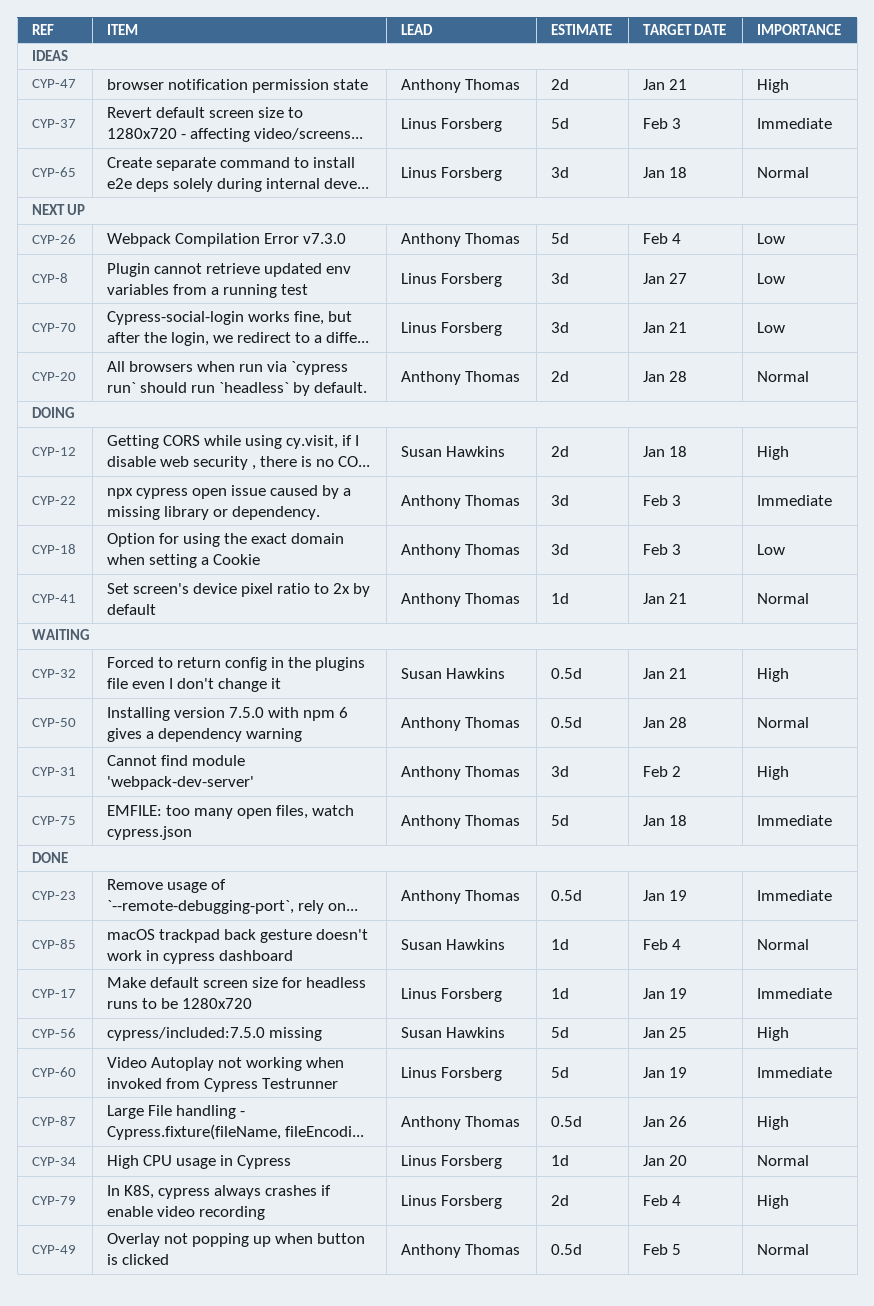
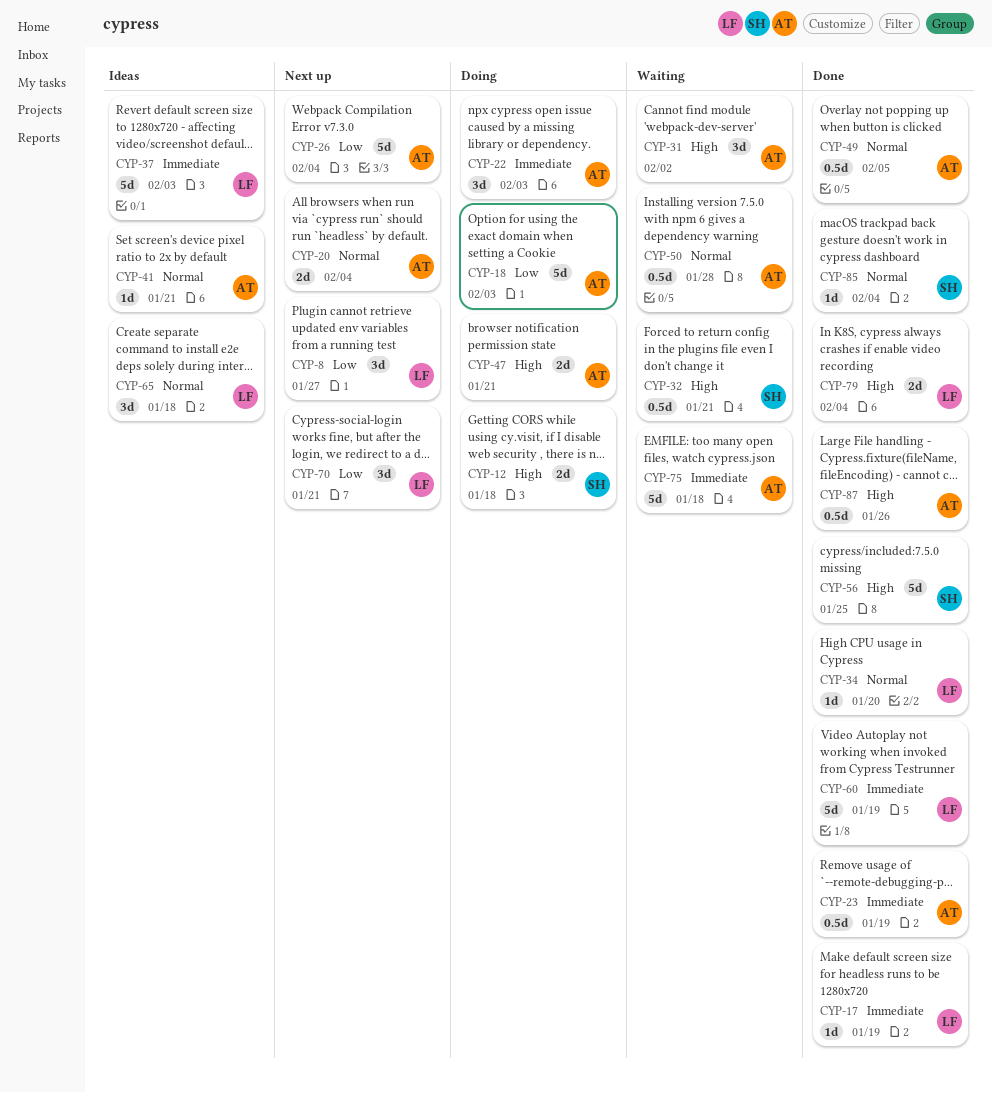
CYP-18, estimate: 3d -> 5d
CYP-20, due: Jan 28 -> Feb 4
CYP-41, status: Doing -> Ideas
CYP-47, status: Ideas -> Doing

